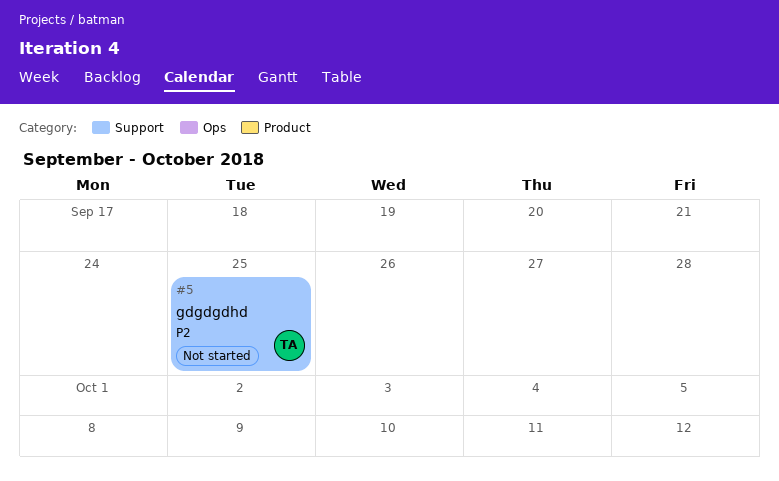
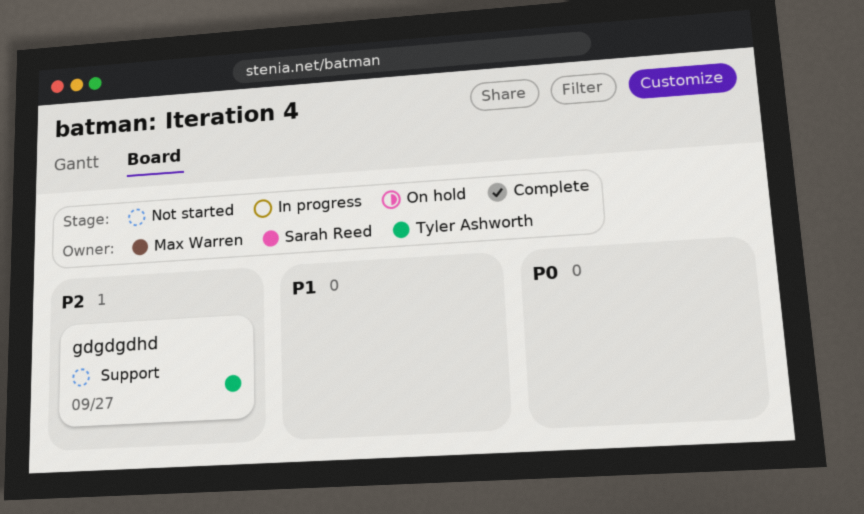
gdgdgdhd, due: Sep 25 -> Sep 27

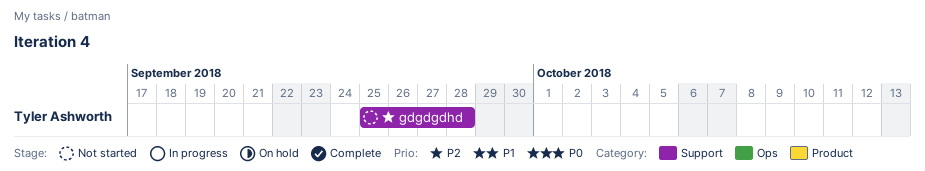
gdgdgdhd, due: Sep 27 -> Sep 28

